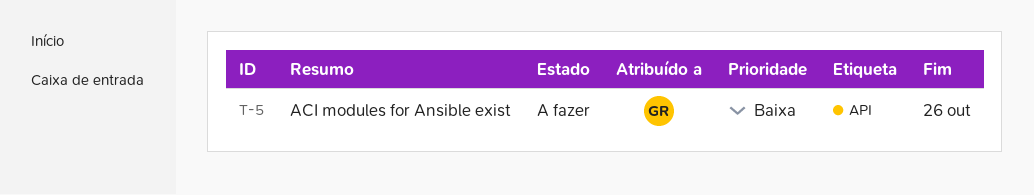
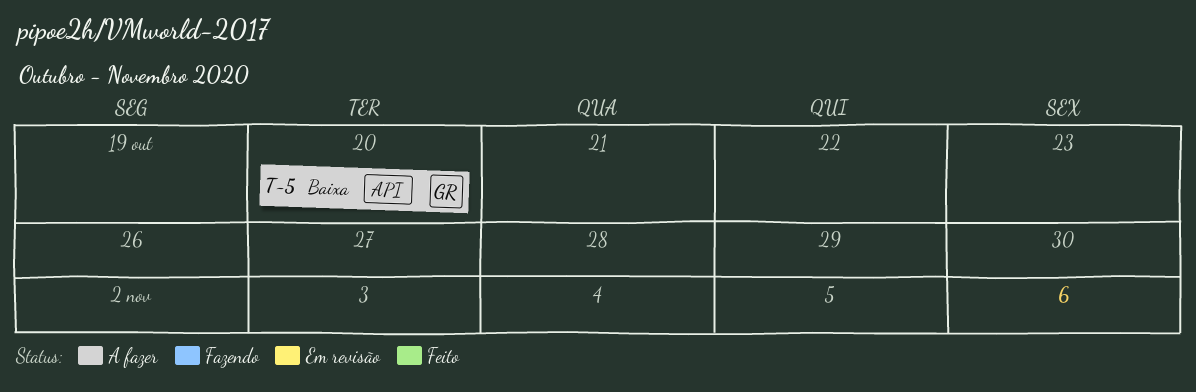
T-5, due: Oct 26 -> Oct 20

